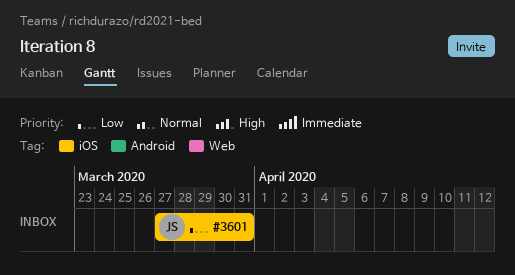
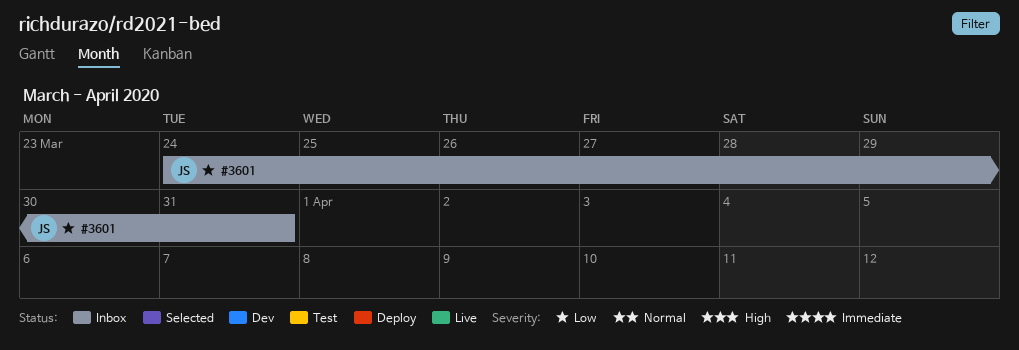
#3601, start: Mar 27 -> Mar 24

